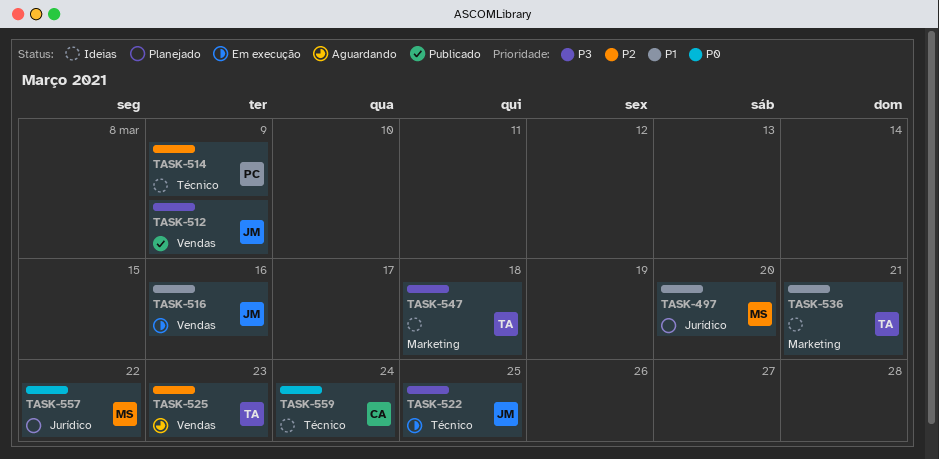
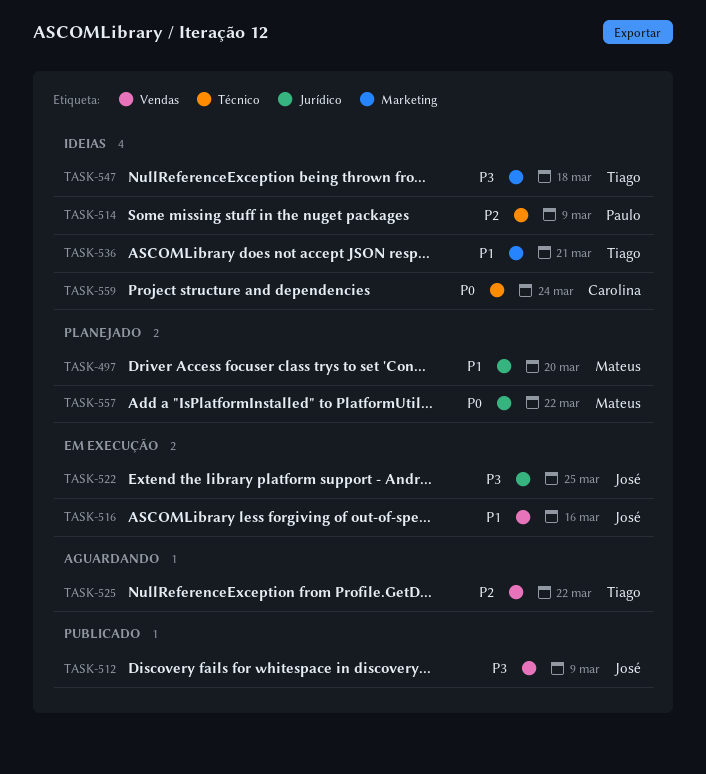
TASK-522, label: Técnico -> Jurídico
TASK-525, due: Mar 23 -> Mar 22

